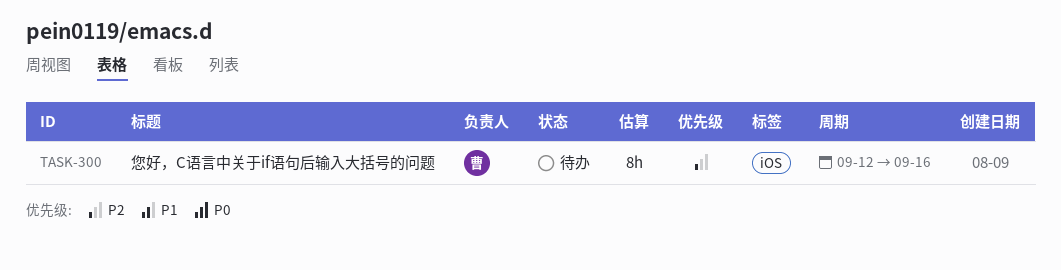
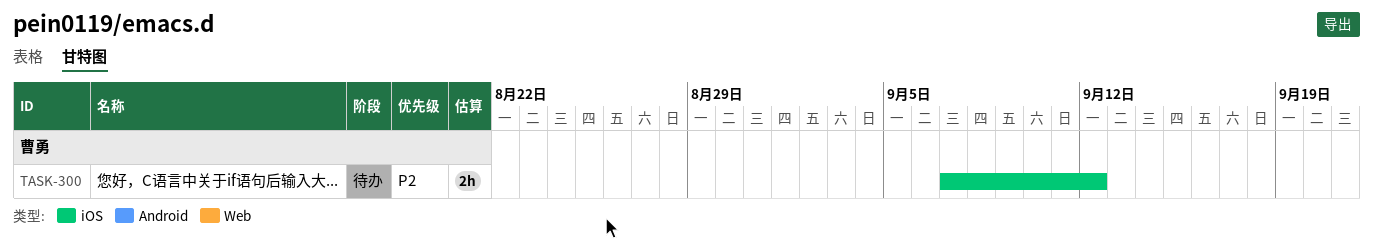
TASK-300, estimate: 8h -> 2h
TASK-300, start: Sep 12 -> Sep 7
TASK-300, due: Sep 16 -> Sep 12

